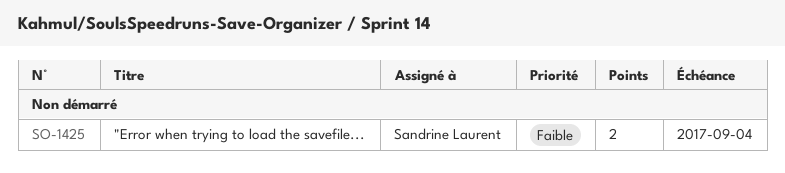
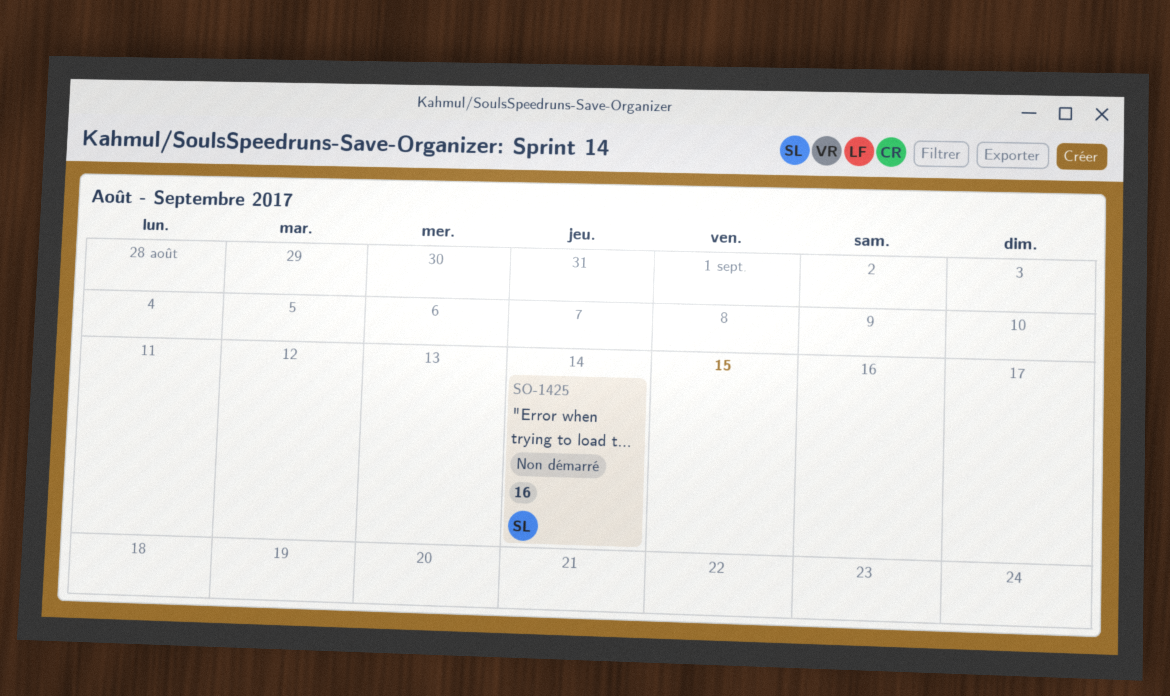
SO-1425, estimate: 2 -> 16
SO-1425, due: Sep 4 -> Sep 14

